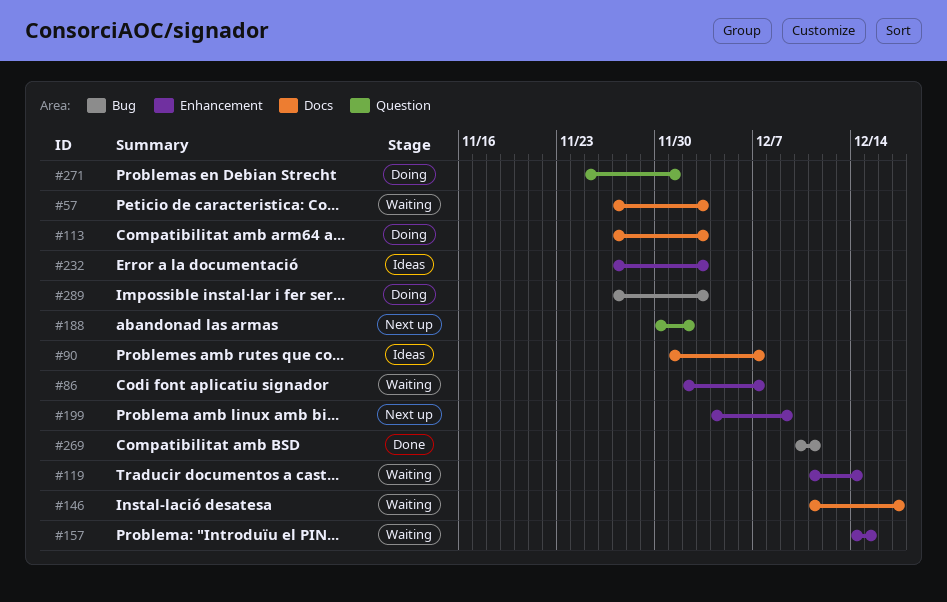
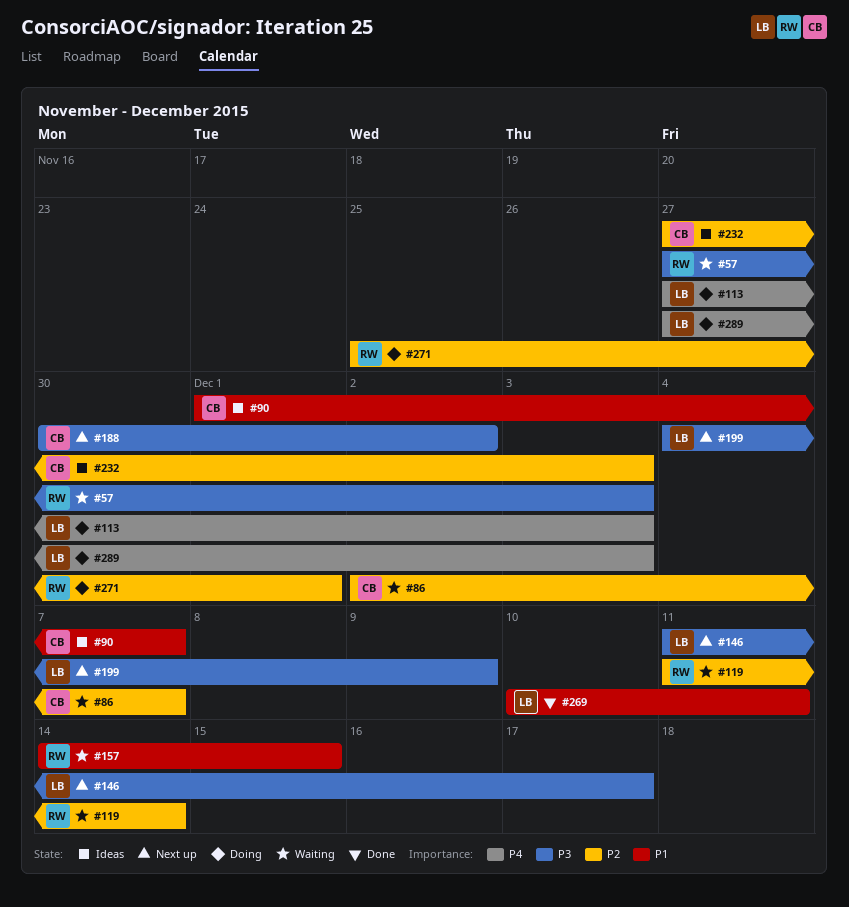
#146, status: Waiting -> Next up

